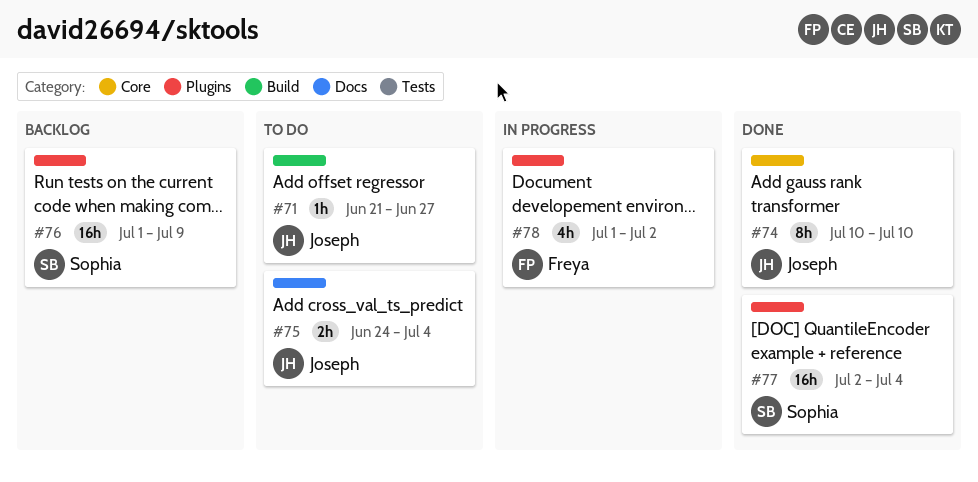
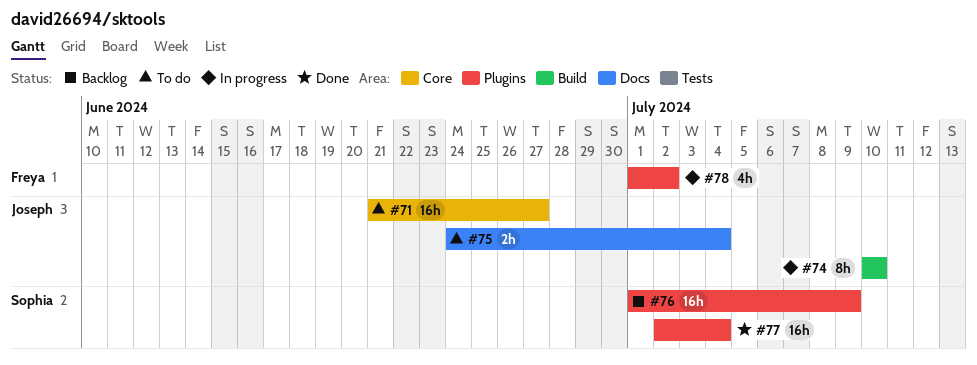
#71, label: Build -> Core
#71, estimate: 1h -> 16h
#74, status: Done -> In progress
#74, label: Core -> Build

